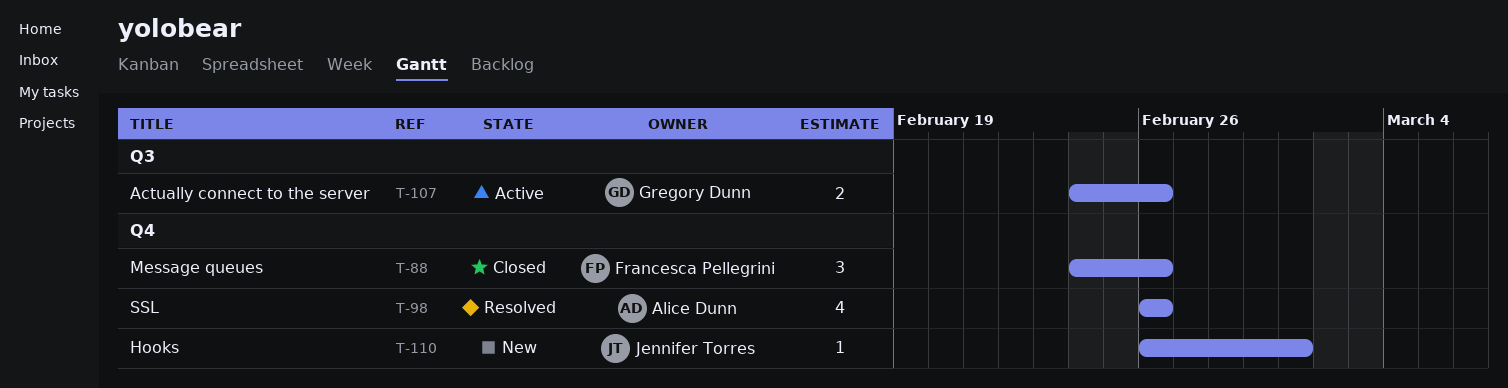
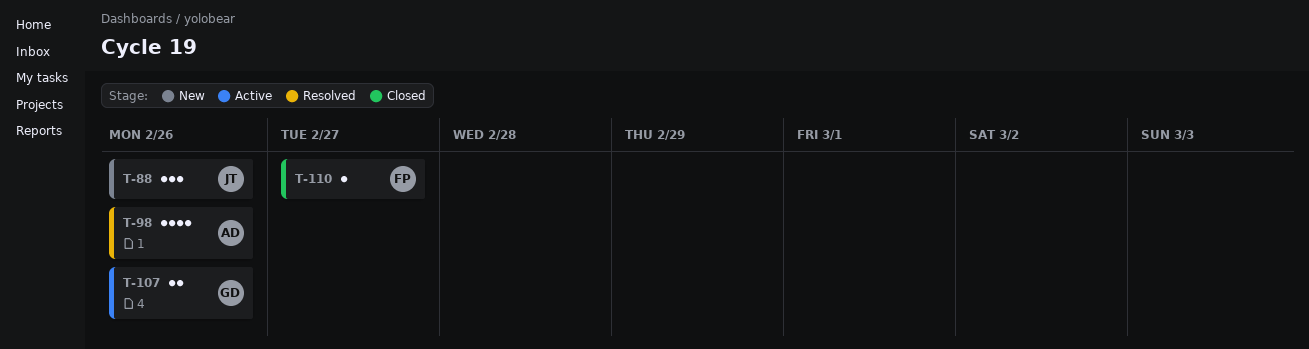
T-88, status: Closed -> New
T-88, owner: Francesca Pellegrini -> Jennifer Torres
T-110, status: New -> Closed
T-110, owner: Jennifer Torres -> Francesca Pellegrini
T-110, due: Mar 1 -> Feb 27

